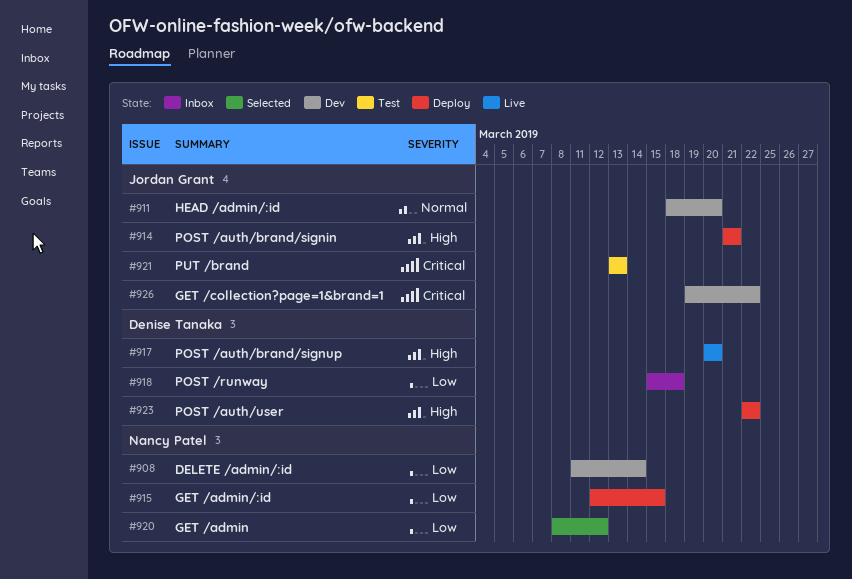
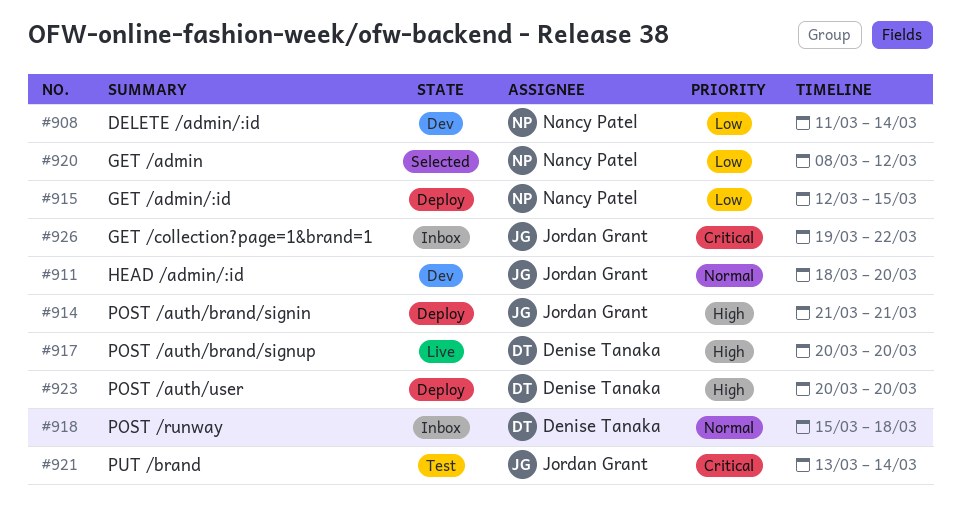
#918, priority: Low -> Normal
#921, due: Mar 13 -> Mar 14
#923, start: Mar 22 -> Mar 20
#923, due: Mar 22 -> Mar 20
#926, status: Dev -> Inbox

